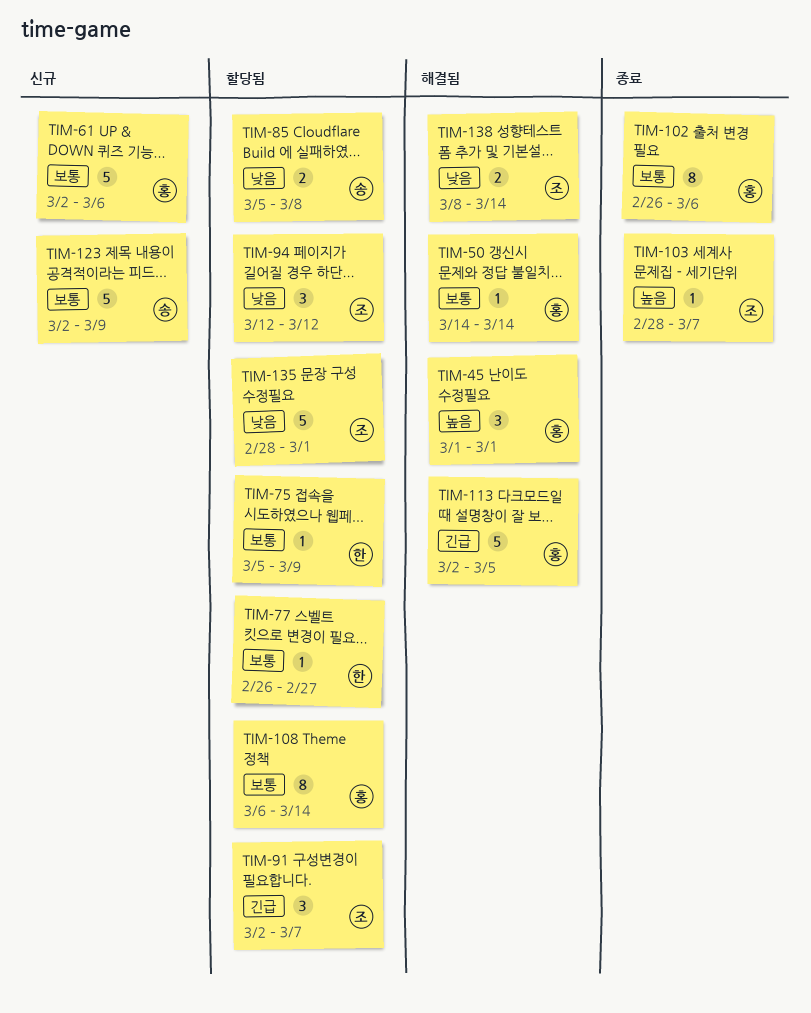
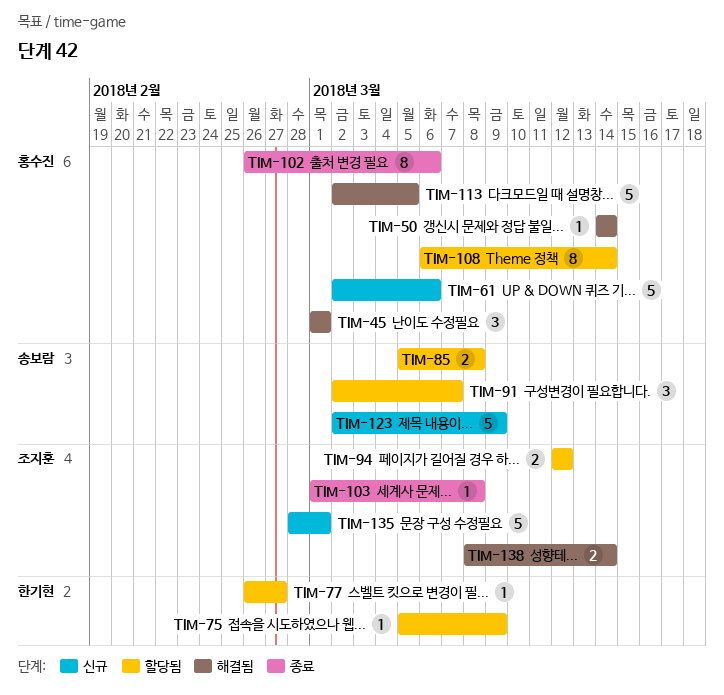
TIM-91, owner: 조지훈 -> 송보람
TIM-94, estimate: 3 -> 2
TIM-103, start: Feb 28 -> Mar 1
TIM-103, due: Mar 7 -> Mar 8
TIM-135, status: 할당됨 -> 신규

